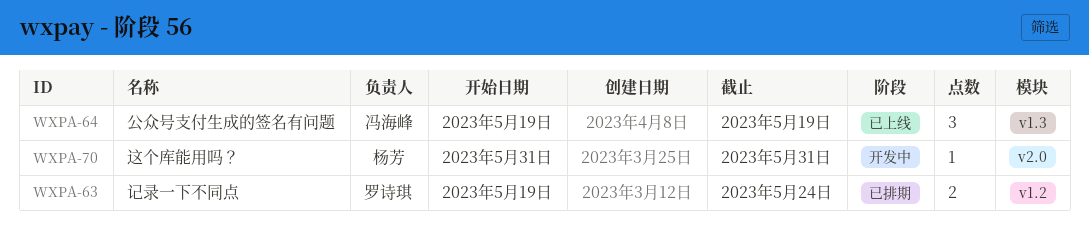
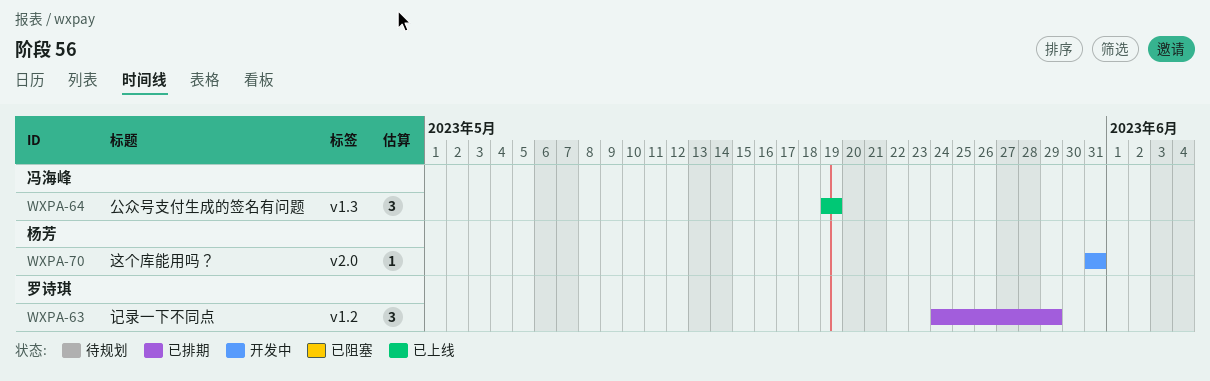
WXPA-63, estimate: 2 -> 3
WXPA-63, start: May 19 -> May 24
WXPA-63, due: May 24 -> May 29

